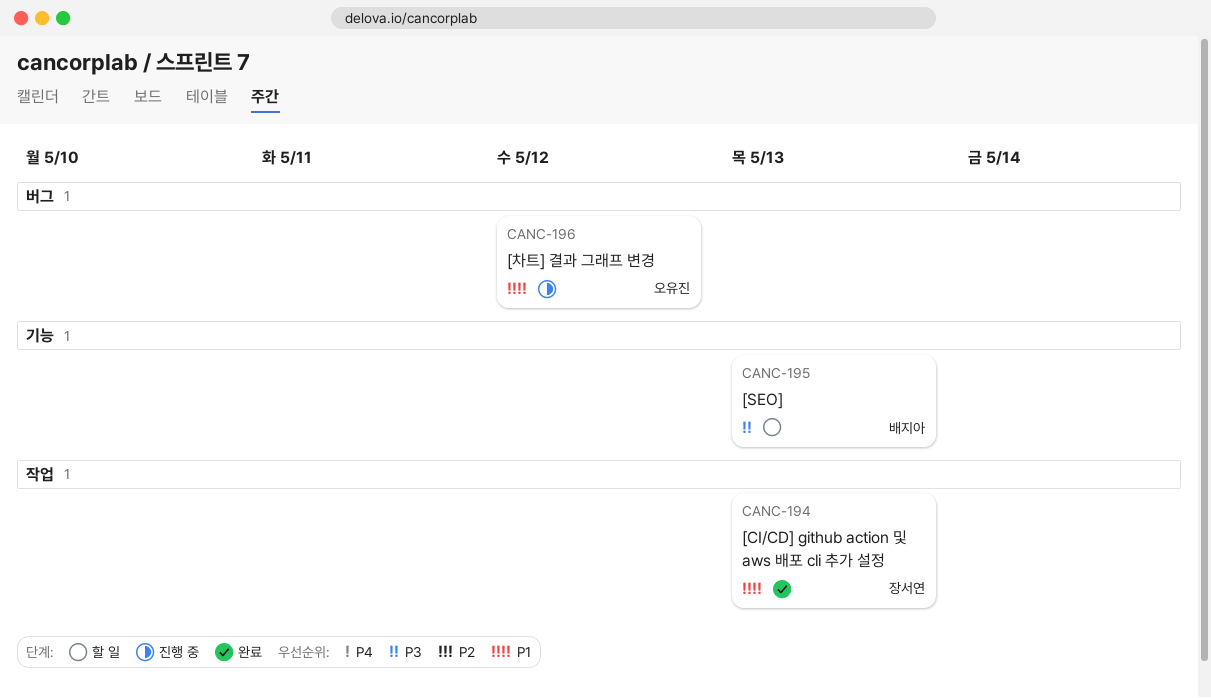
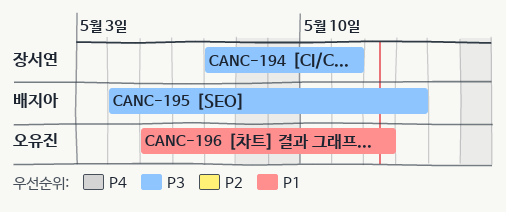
CANC-194, priority: P1 -> P3
CANC-194, due: May 13 -> May 11

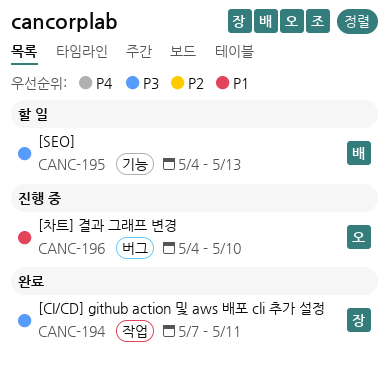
CANC-196, start: May 5 -> May 4
CANC-196, due: May 12 -> May 10

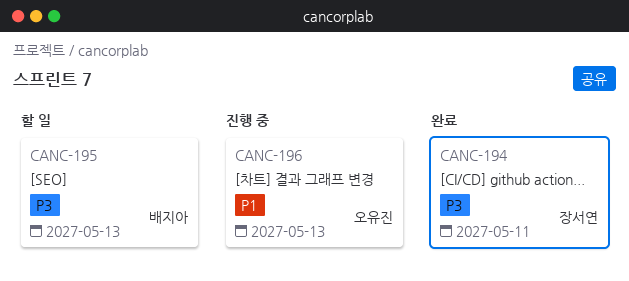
CANC-196, due: May 10 -> May 13

